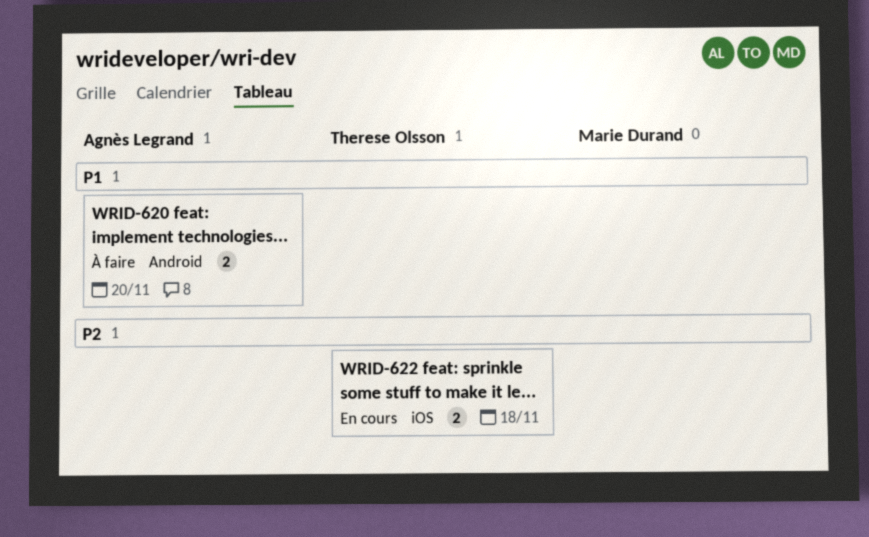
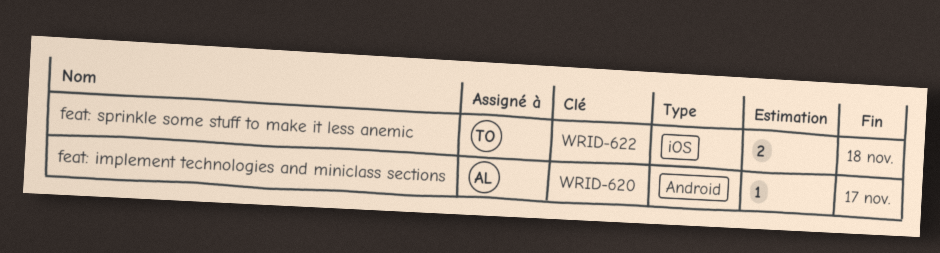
WRID-620, estimate: 2 -> 1
WRID-620, due: Nov 20 -> Nov 17

